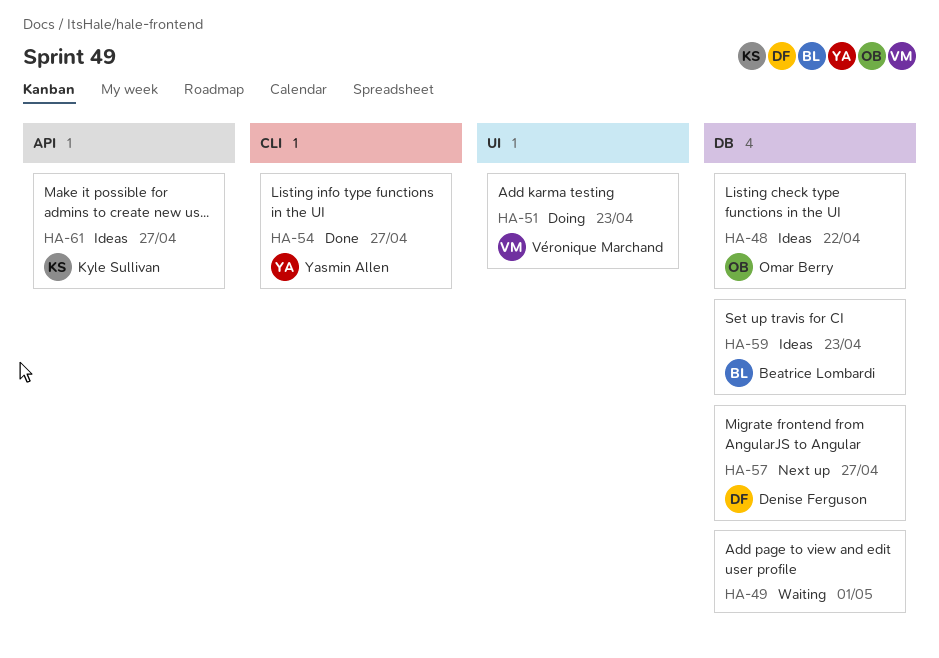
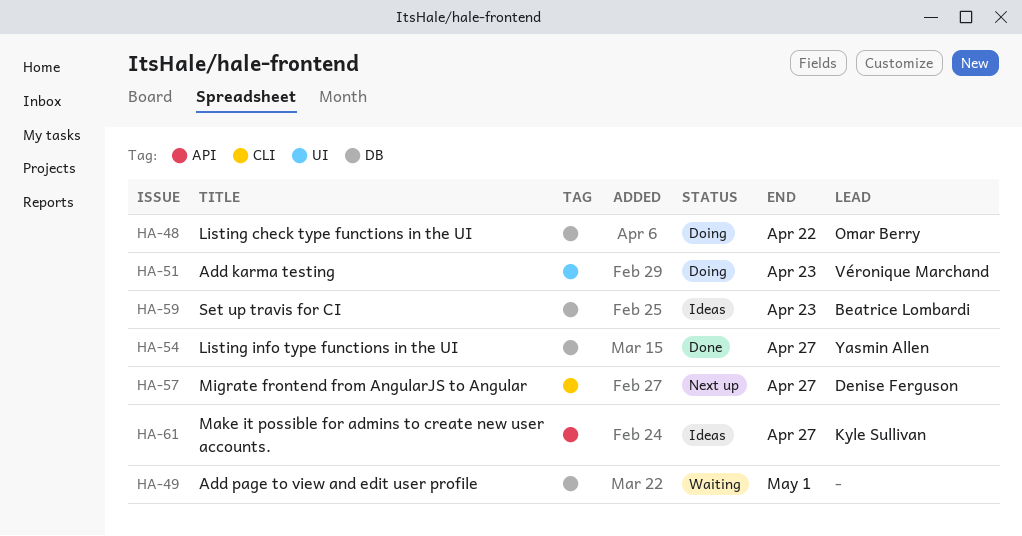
HA-48, status: Ideas -> Doing
HA-54, label: CLI -> DB
HA-57, label: DB -> CLI

